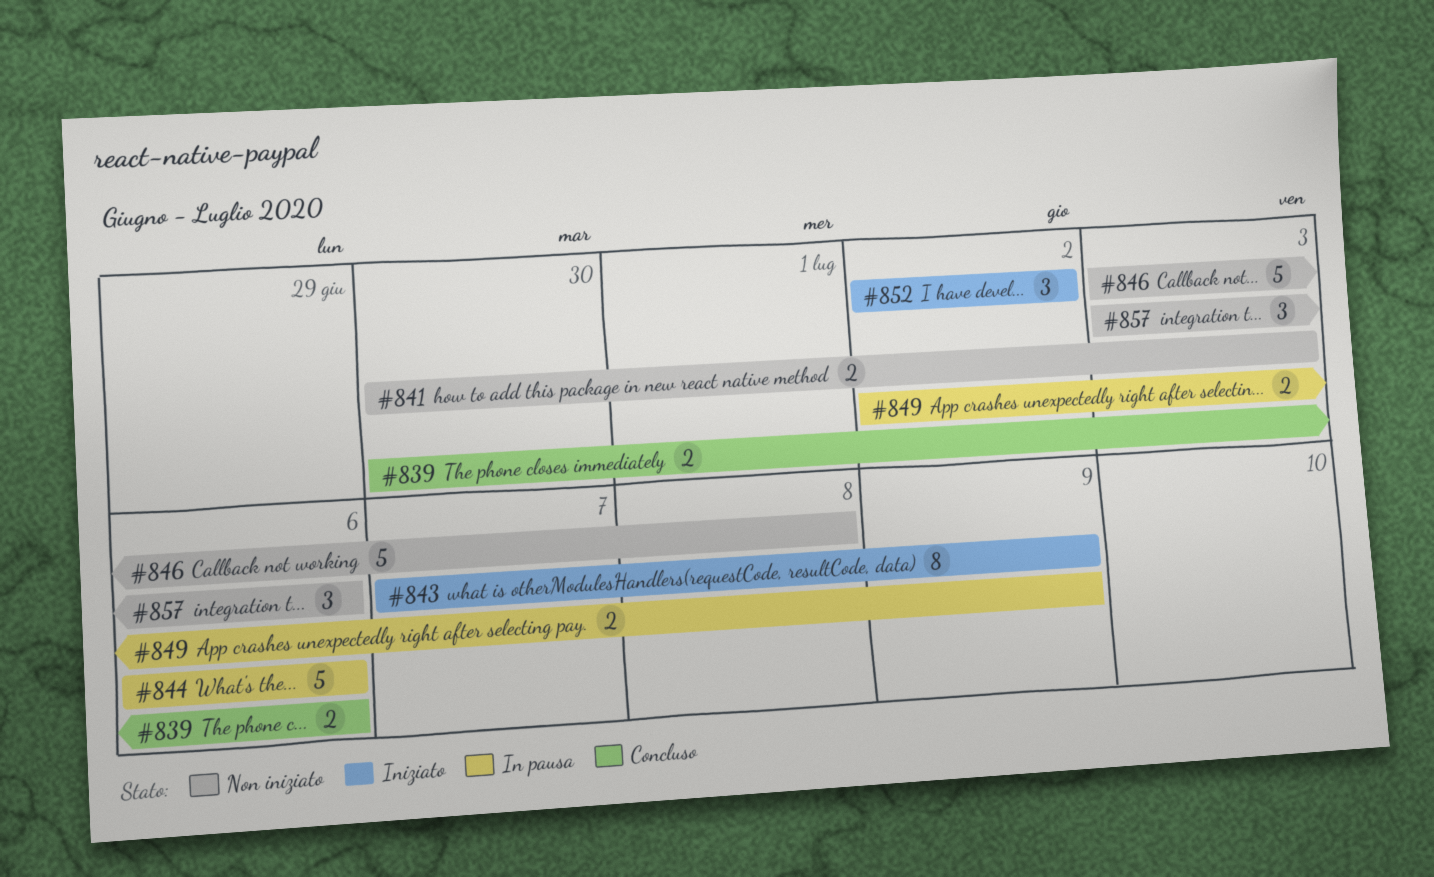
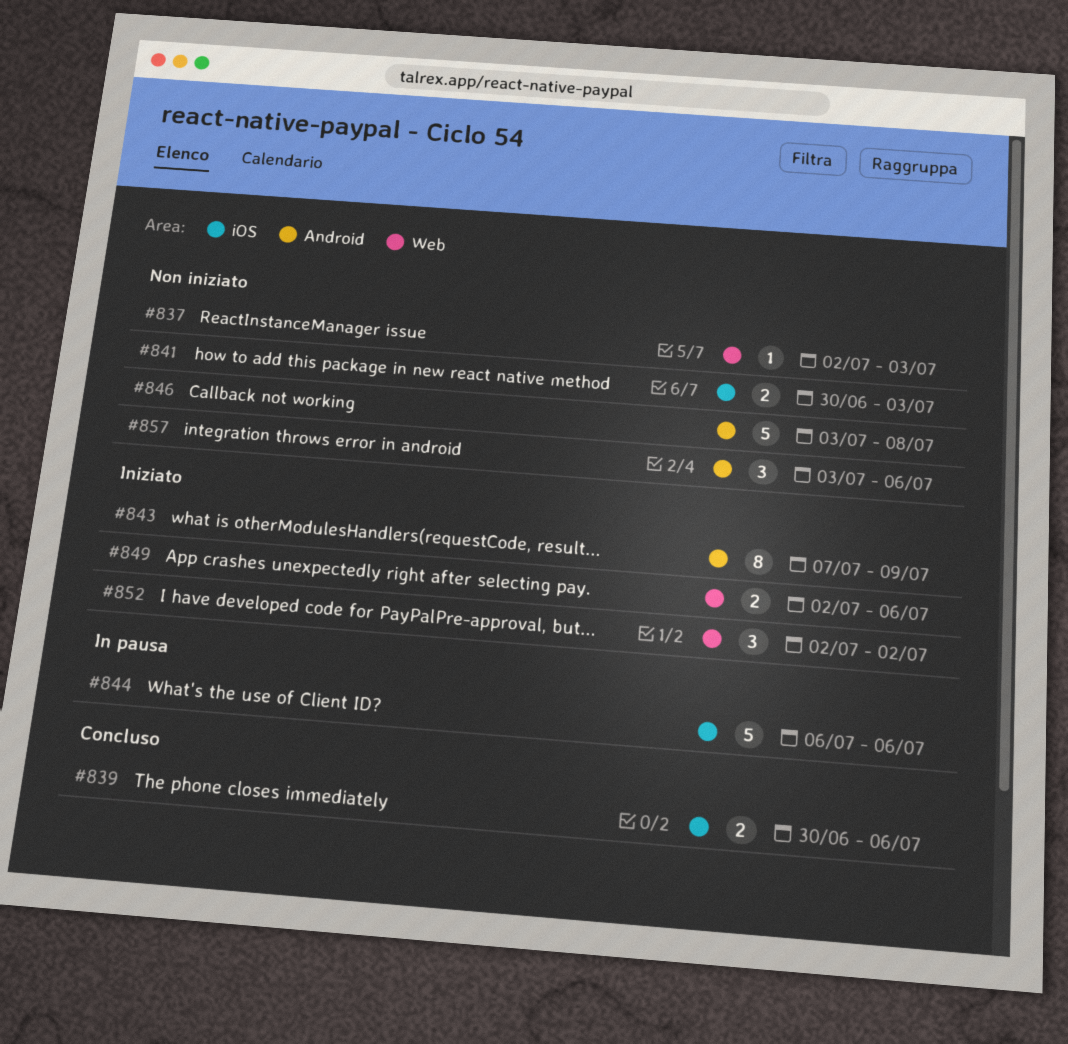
#837: none -> present
#849, status: In pausa -> Iniziato
#849, due: Jul 9 -> Jul 6

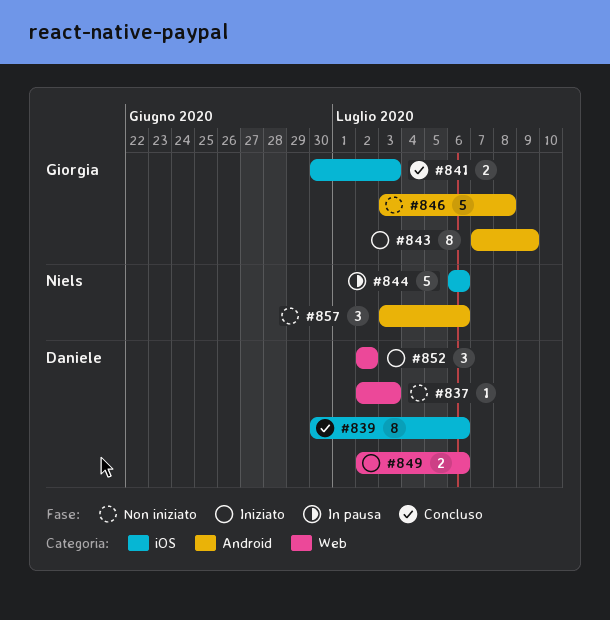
#839, estimate: 2 -> 8
#841, status: Non iniziato -> Concluso

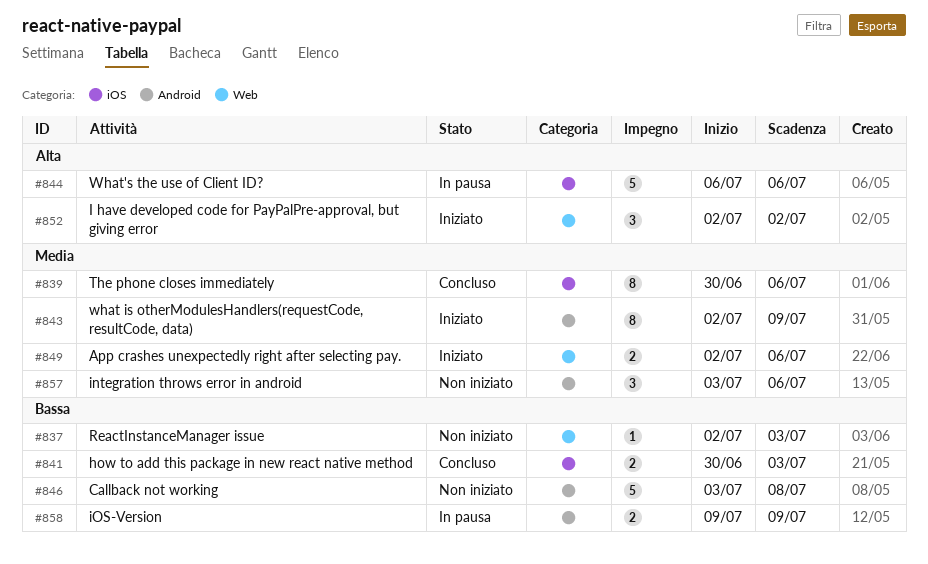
#843, start: Jul 7 -> Jul 2
#858: none -> present

